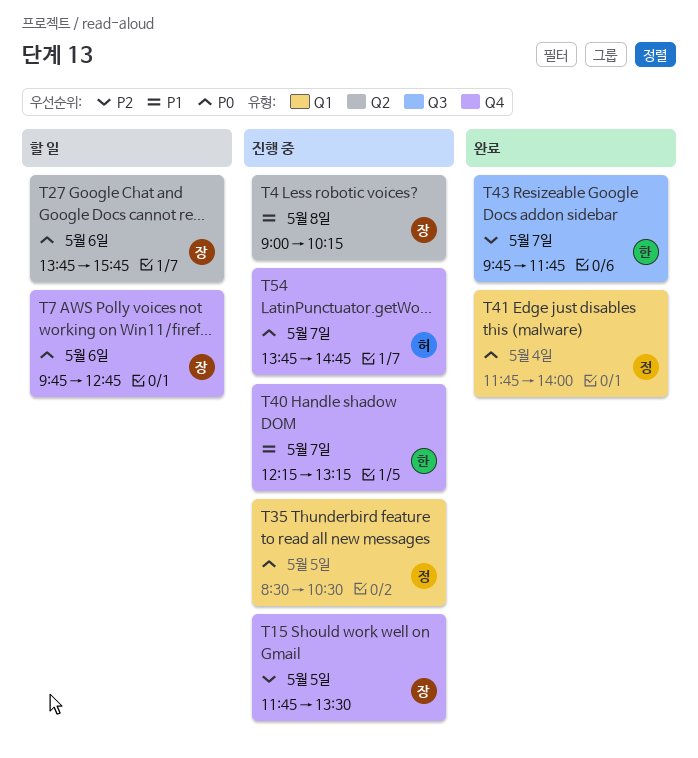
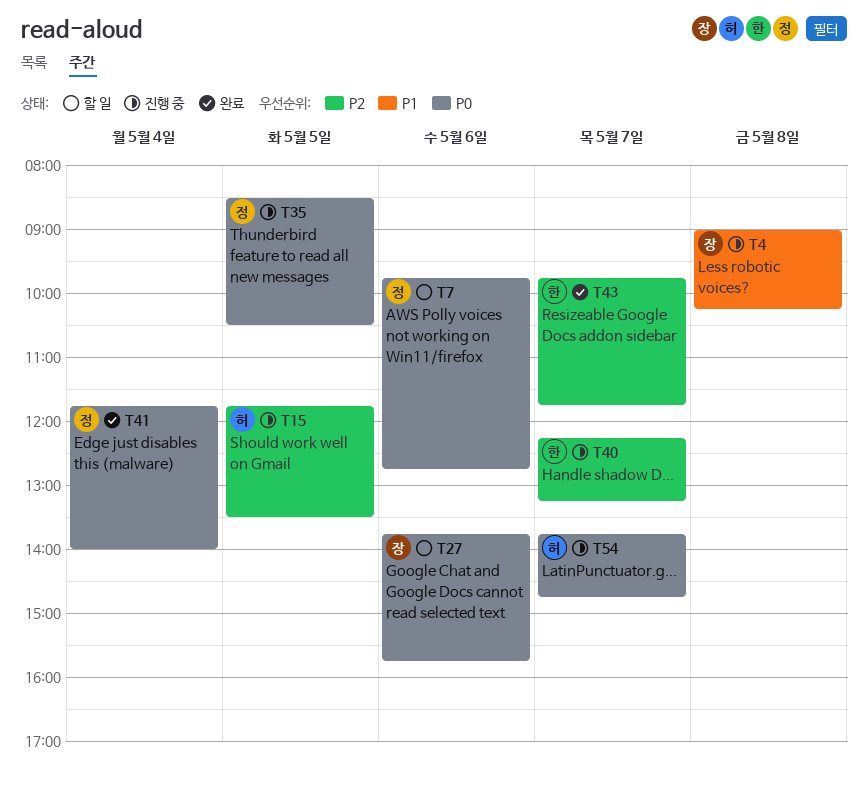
T7, owner: 장 -> 정
T15, owner: 장 -> 허
T40, priority: P1 -> P2

